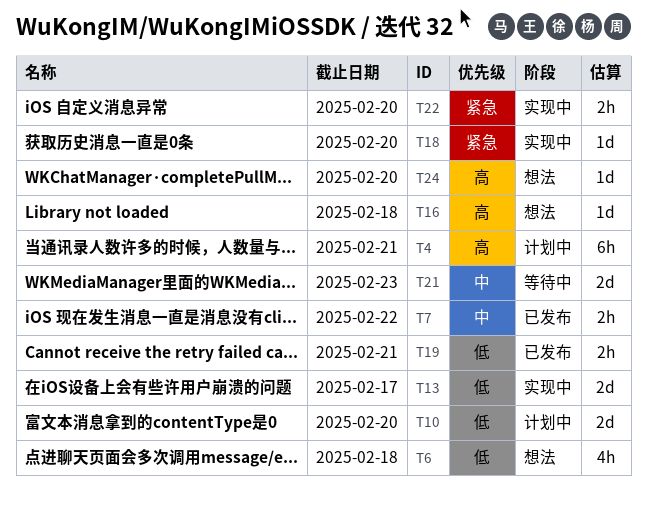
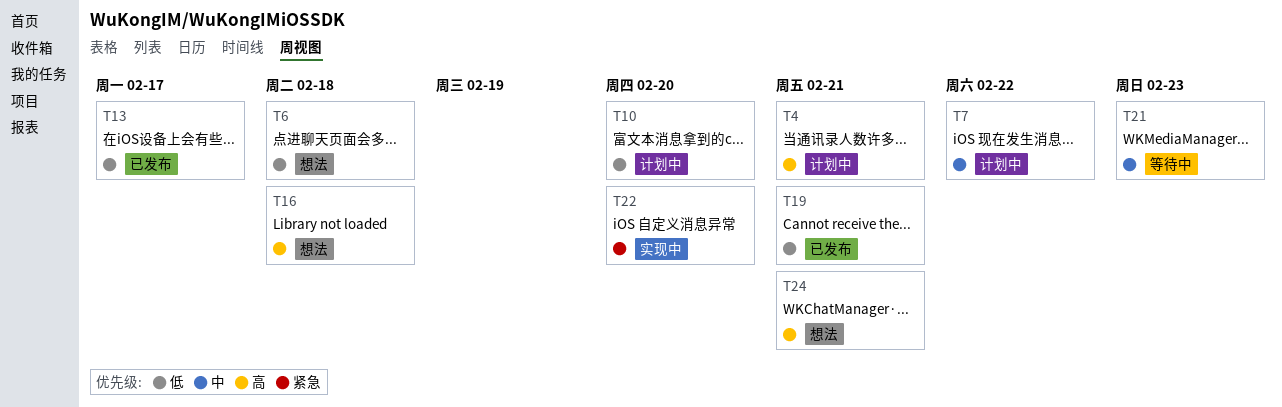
T7, status: 已发布 -> 计划中
T13, status: 实现中 -> 已发布
T18: present -> none
T24, due: Feb 20 -> Feb 21

